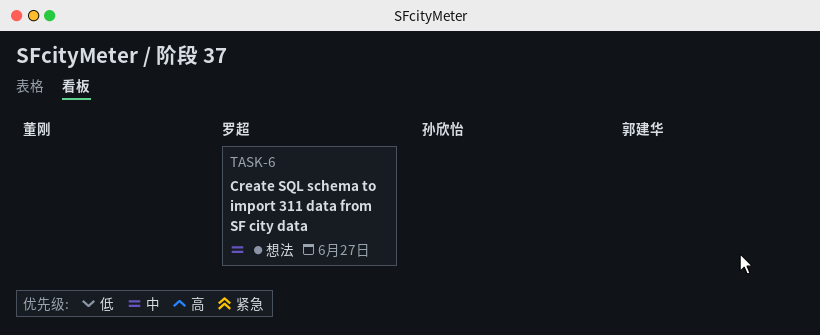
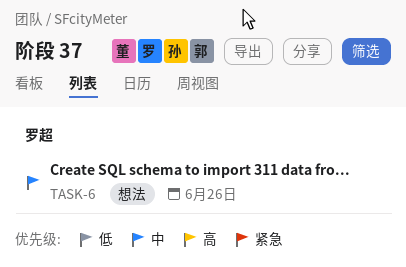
TASK-6, due: Jun 27 -> Jun 26

